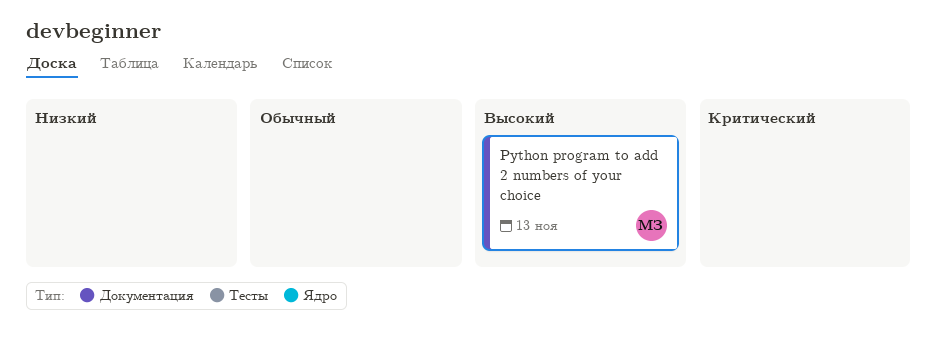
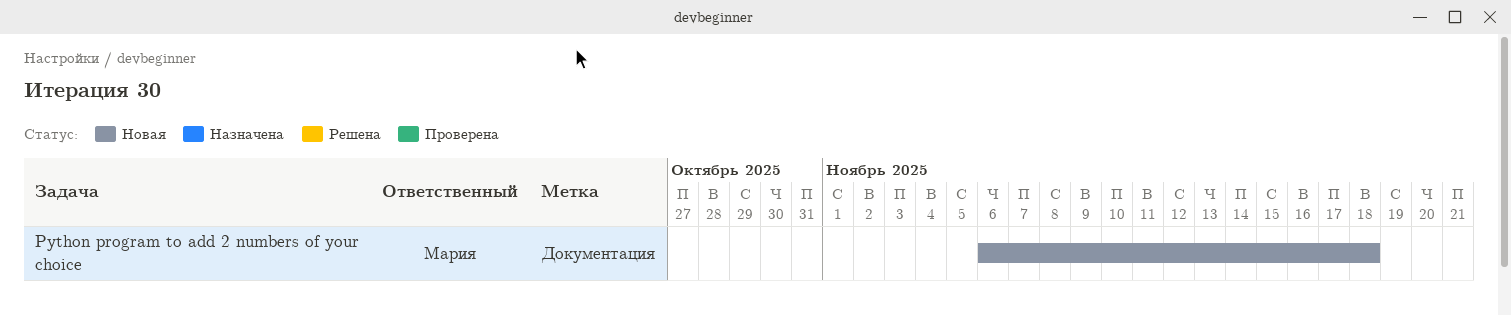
Python program to add 2 numbers of your choice, due: Nov 13 -> Nov 18

